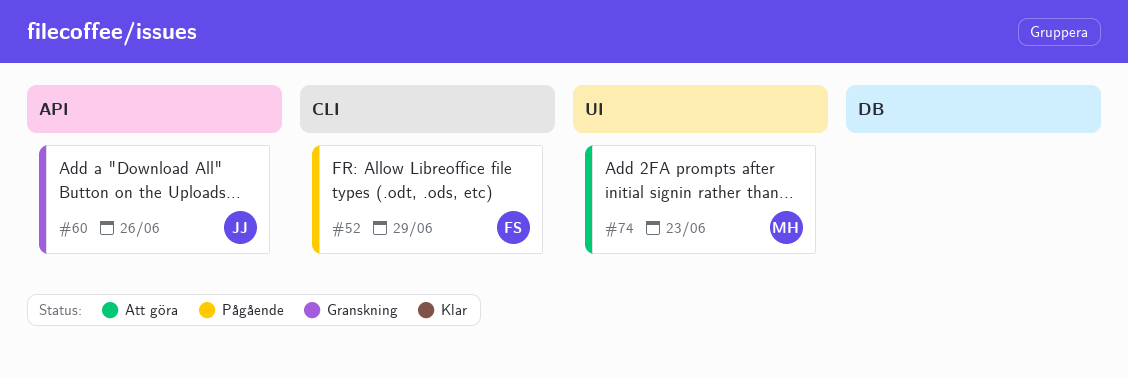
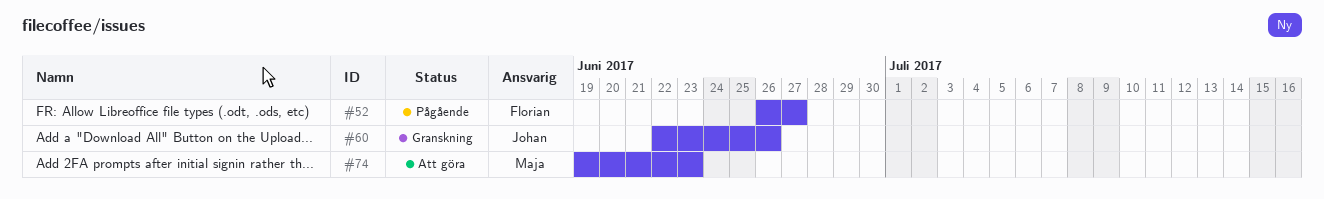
#52, due: Jun 29 -> Jun 27

